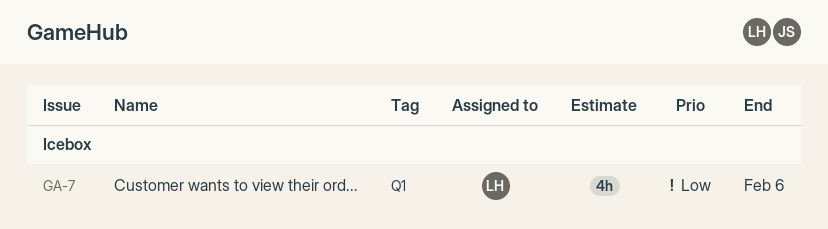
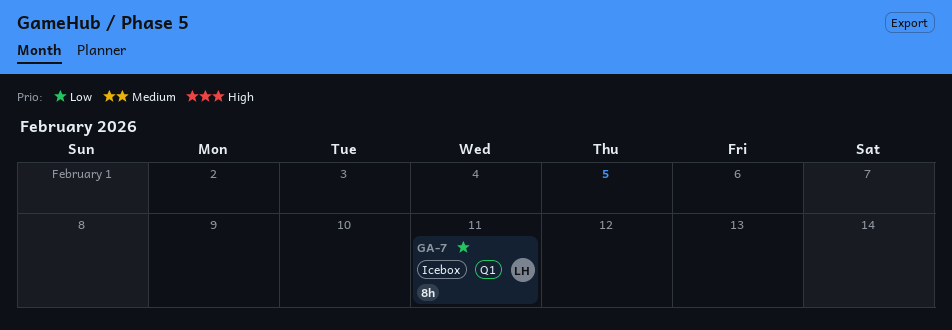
GA-7, estimate: 4h -> 8h
GA-7, due: Feb 6 -> Feb 11

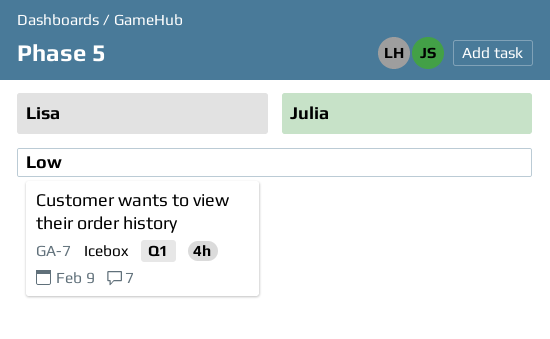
GA-7, estimate: 8h -> 4h
GA-7, due: Feb 11 -> Feb 9

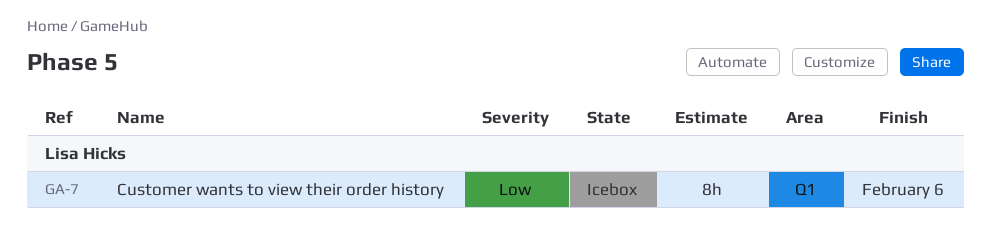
GA-7, estimate: 4h -> 8h
GA-7, due: Feb 9 -> Feb 6

